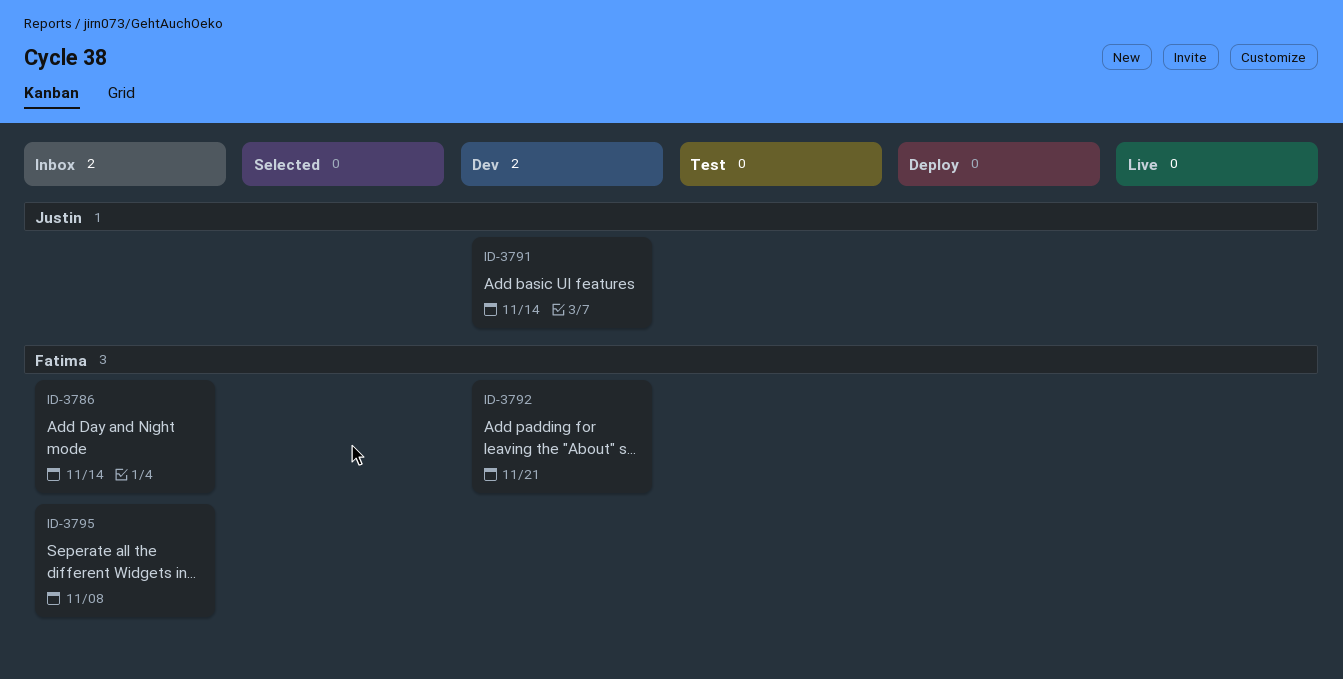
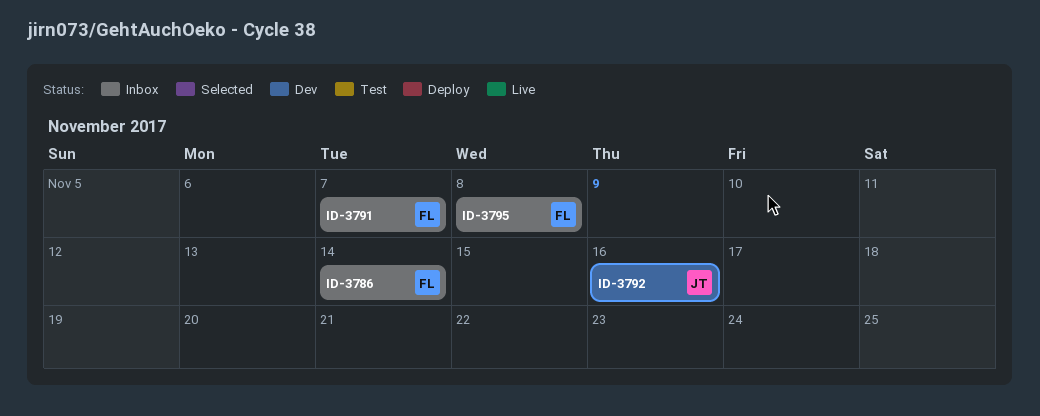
ID-3791, status: Dev -> Inbox
ID-3791, owner: Justin -> Fatima
ID-3791, due: Nov 14 -> Nov 7
ID-3792, owner: Fatima -> Justin
ID-3792, due: Nov 21 -> Nov 16

